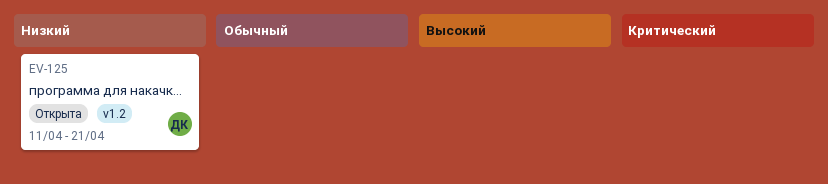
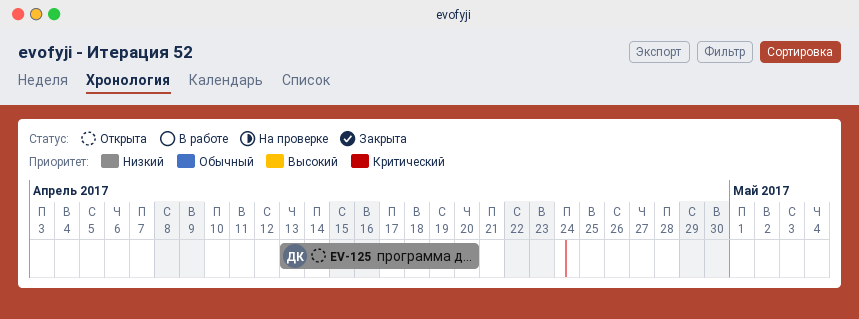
EV-125, start: Apr 11 -> Apr 13
EV-125, due: Apr 21 -> Apr 20

